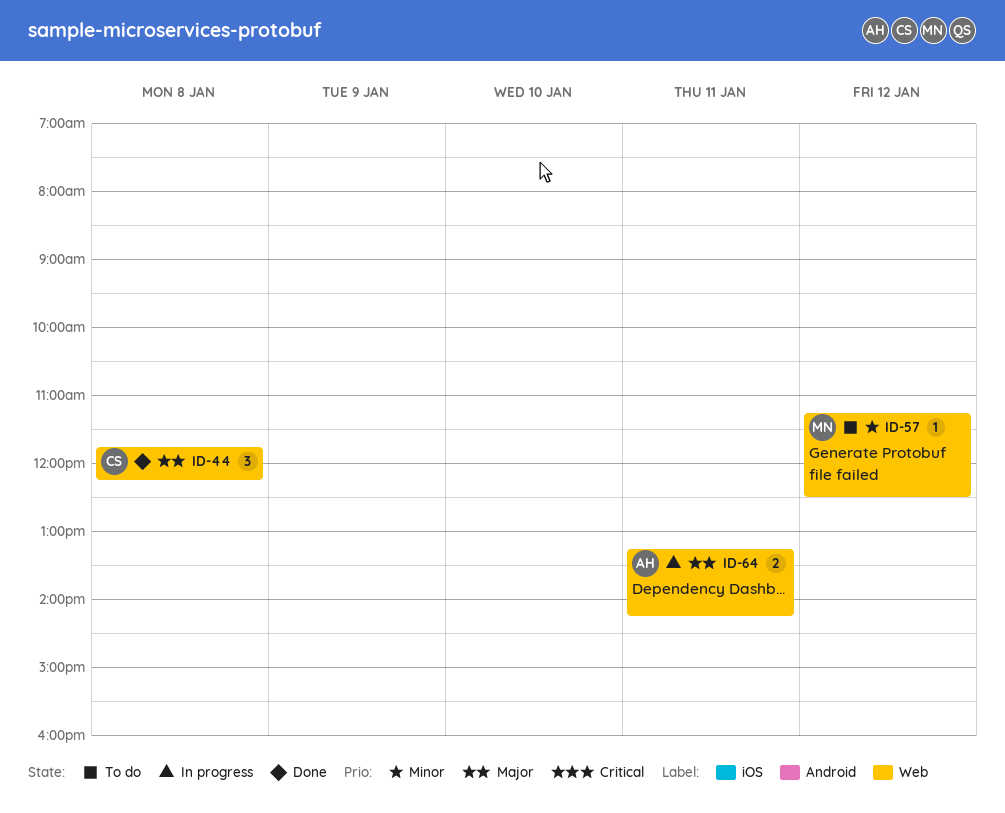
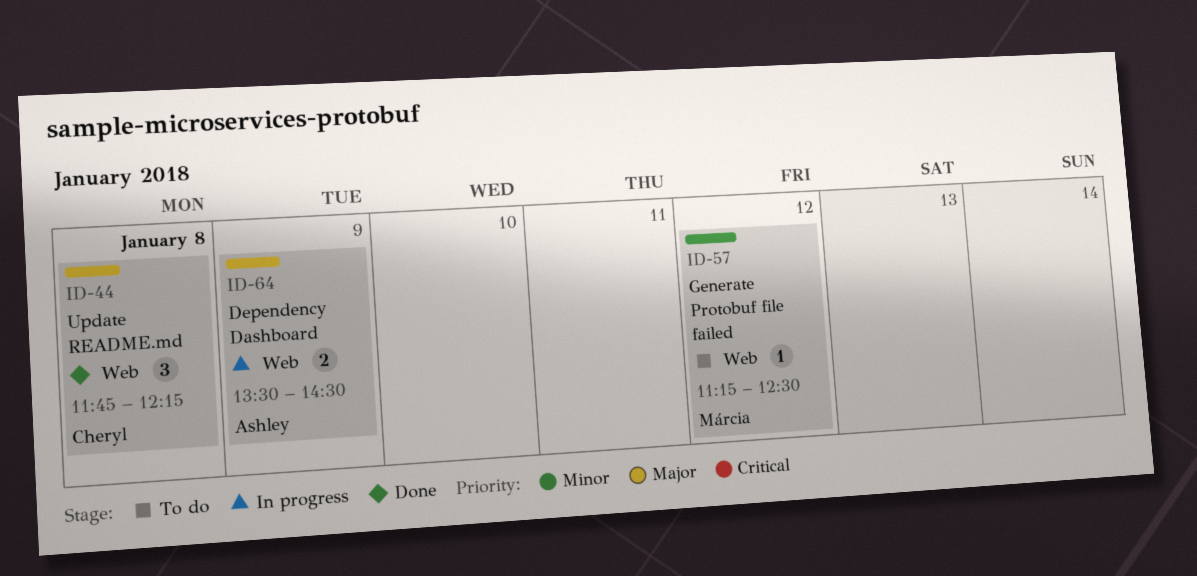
ID-64, day: Jan 11 -> Jan 9
ID-64, begins: 13:15 -> 13:30
ID-64, ends: 14:15 -> 14:30

